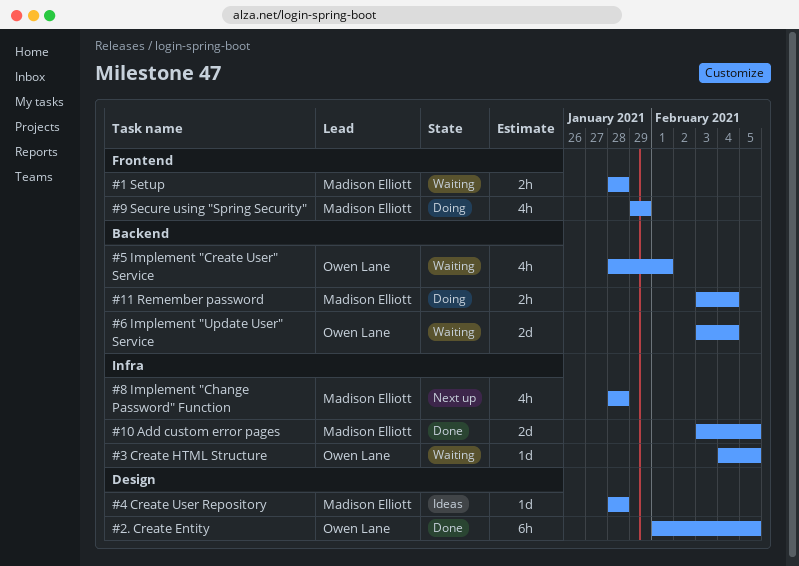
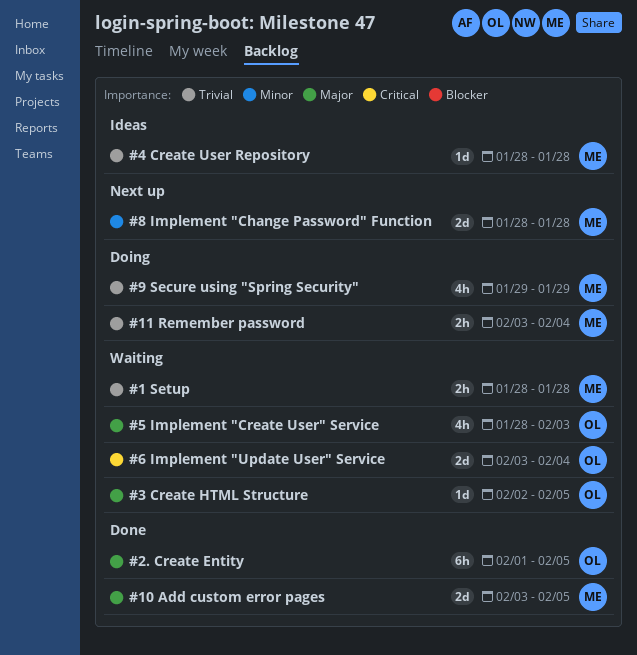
#3 Create HTML Structure, start: Feb 4 -> Feb 2
#5 Implement "Create User" Service, due: Feb 1 -> Feb 3
#8 Implement "Change Password" Function, estimate: 4h -> 2d

